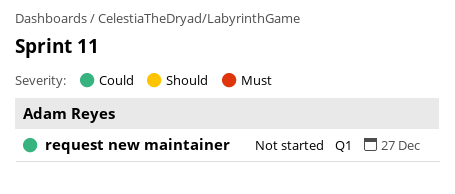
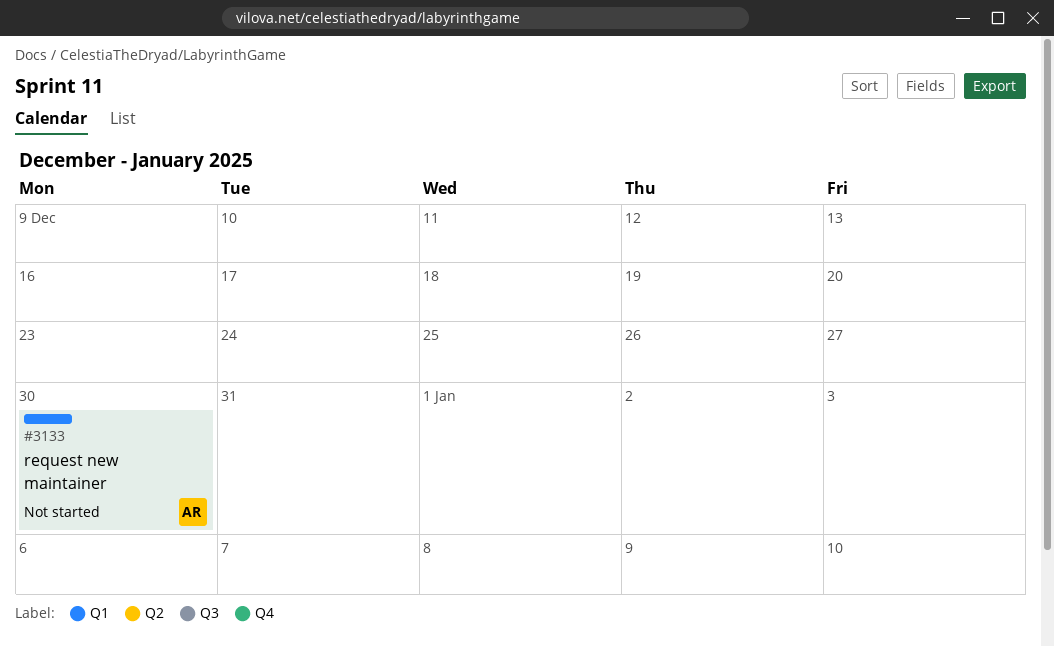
request new maintainer, due: Dec 27 -> Dec 30

